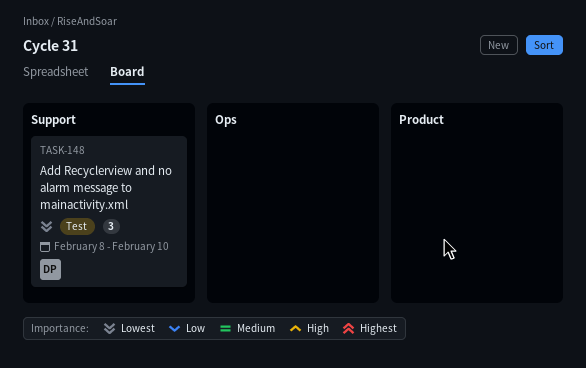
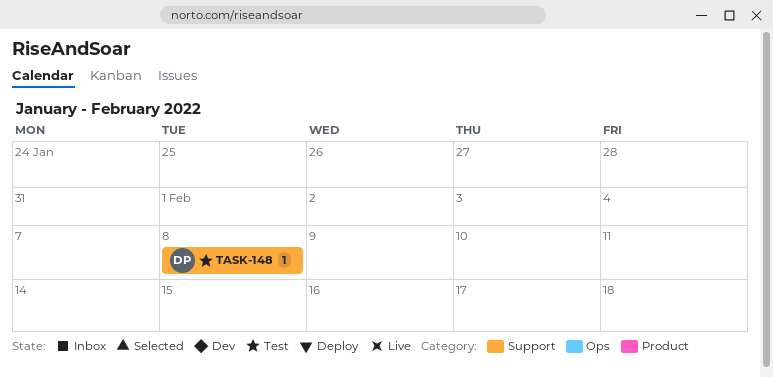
TASK-148, estimate: 3 -> 1
TASK-148, due: Feb 10 -> Feb 8

